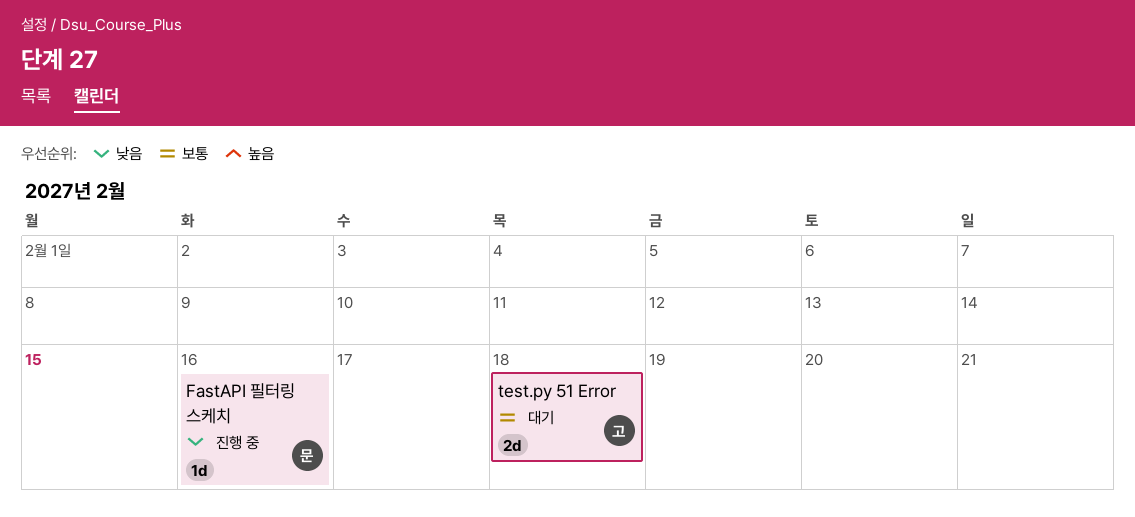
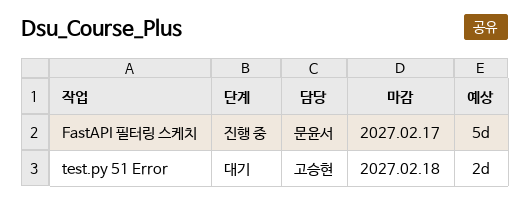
FastAPI 필터링 스케치, estimate: 1d -> 5d
FastAPI 필터링 스케치, due: Feb 16 -> Feb 17

